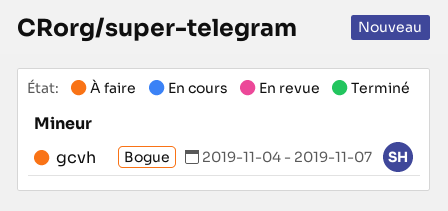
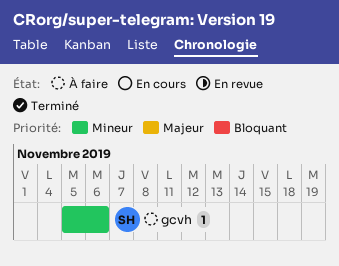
gcvh, start: Nov 4 -> Nov 5
gcvh, due: Nov 7 -> Nov 6

